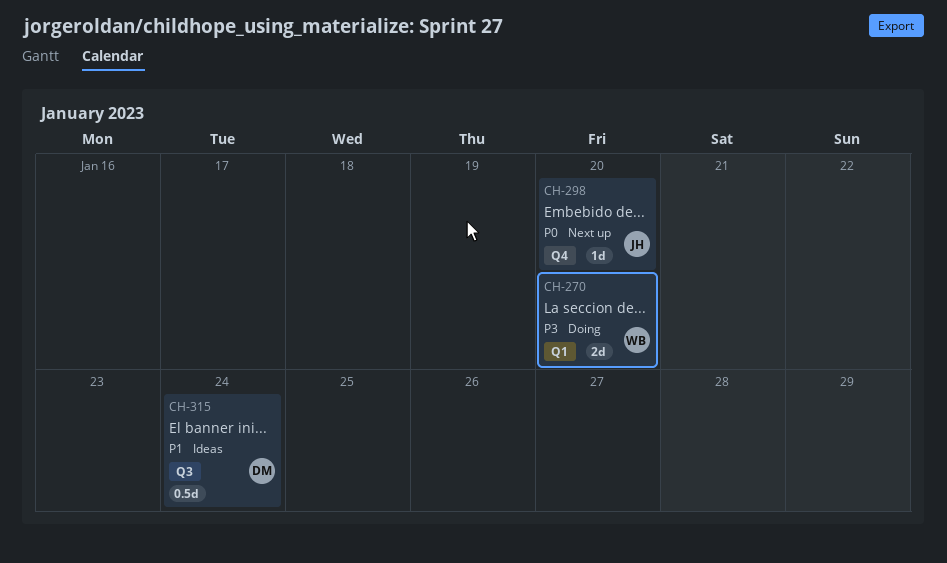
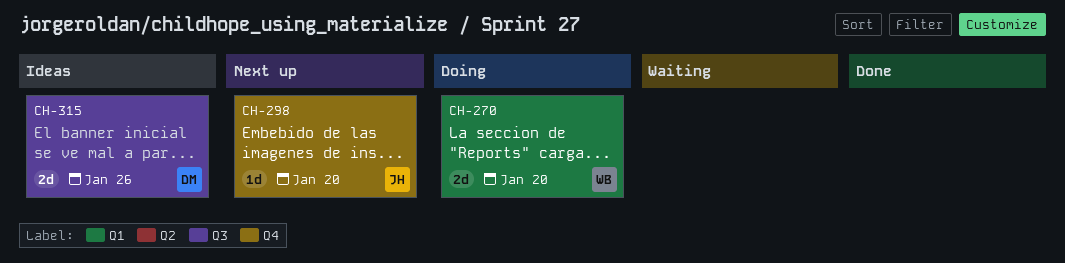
CH-315, estimate: 0.5d -> 2d
CH-315, due: Jan 24 -> Jan 26

